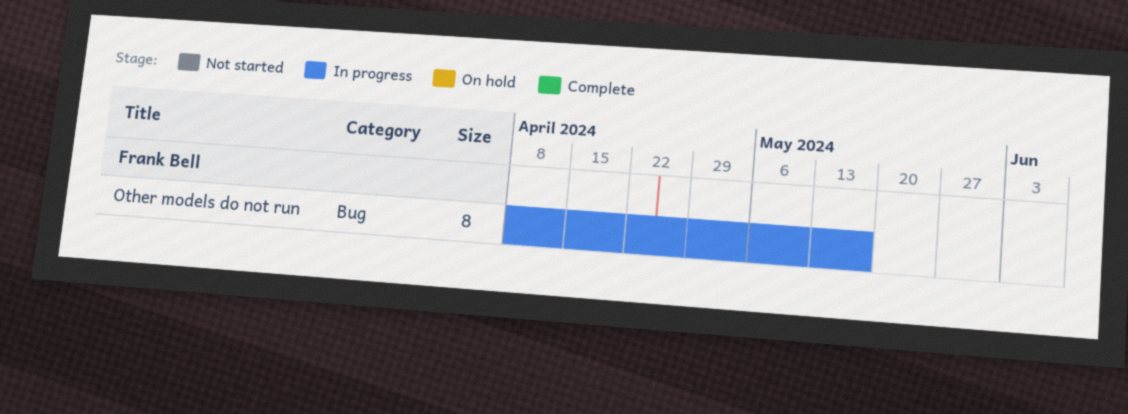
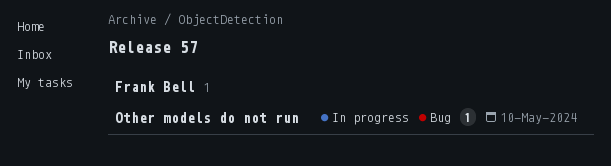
Other models do not run, estimate: 8 -> 1
Other models do not run, due: May 17 -> May 10

